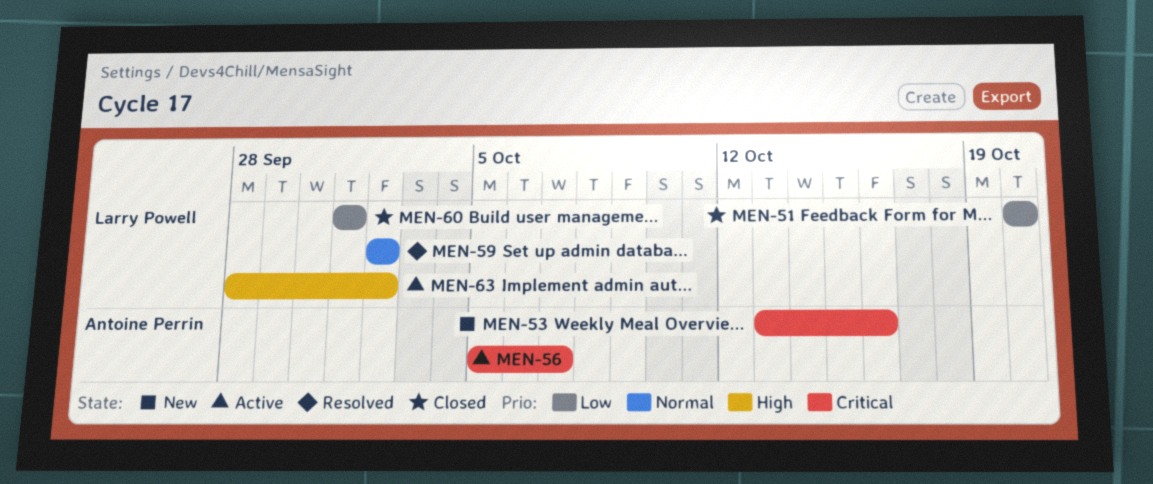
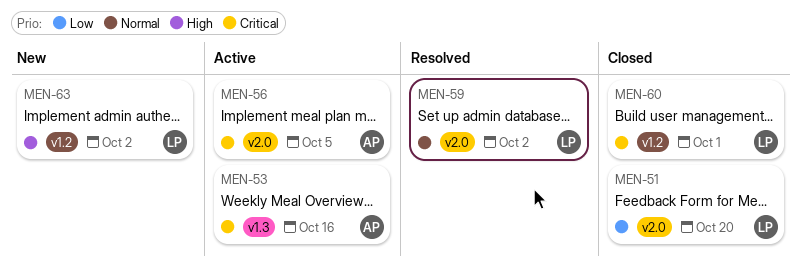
MEN-53, status: New -> Active
MEN-56, due: Oct 7 -> Oct 5
MEN-60, priority: Low -> Critical
MEN-63, status: Active -> New

